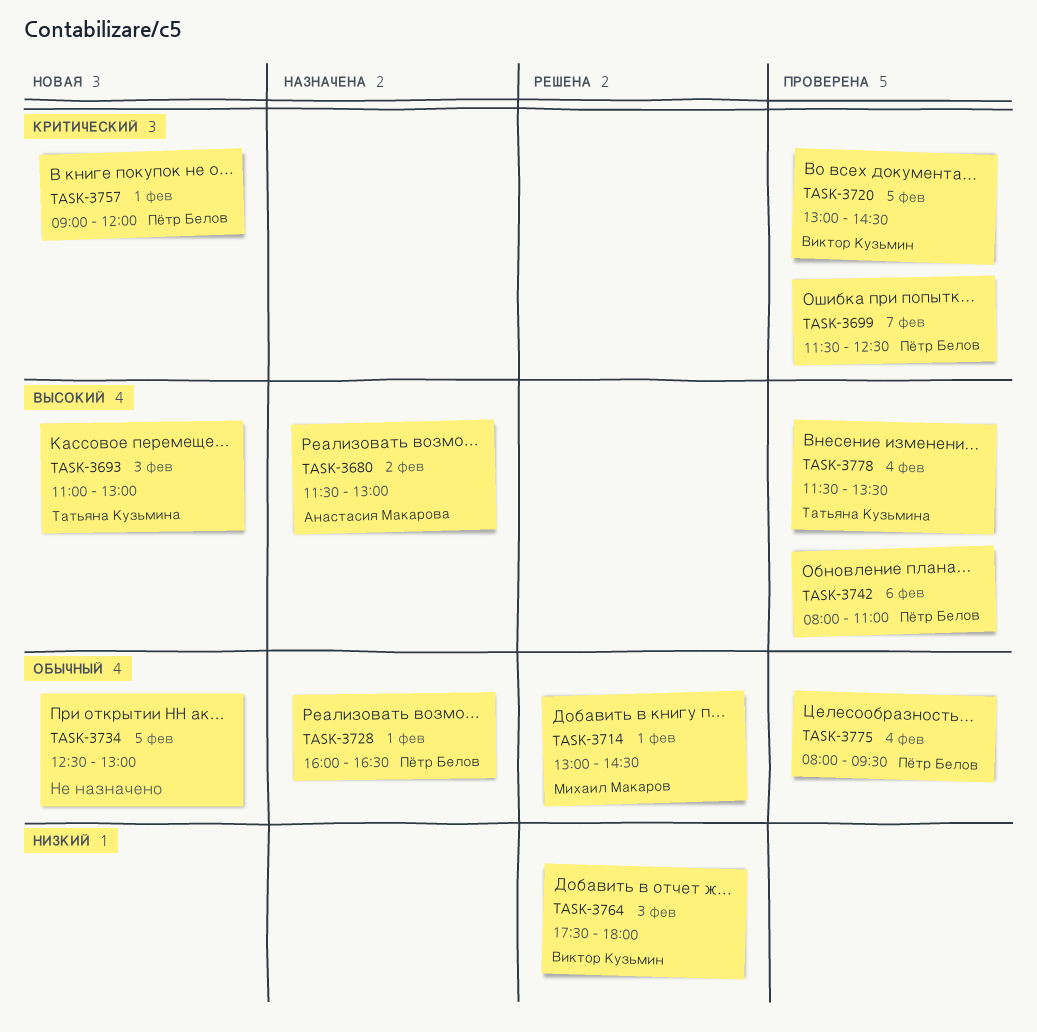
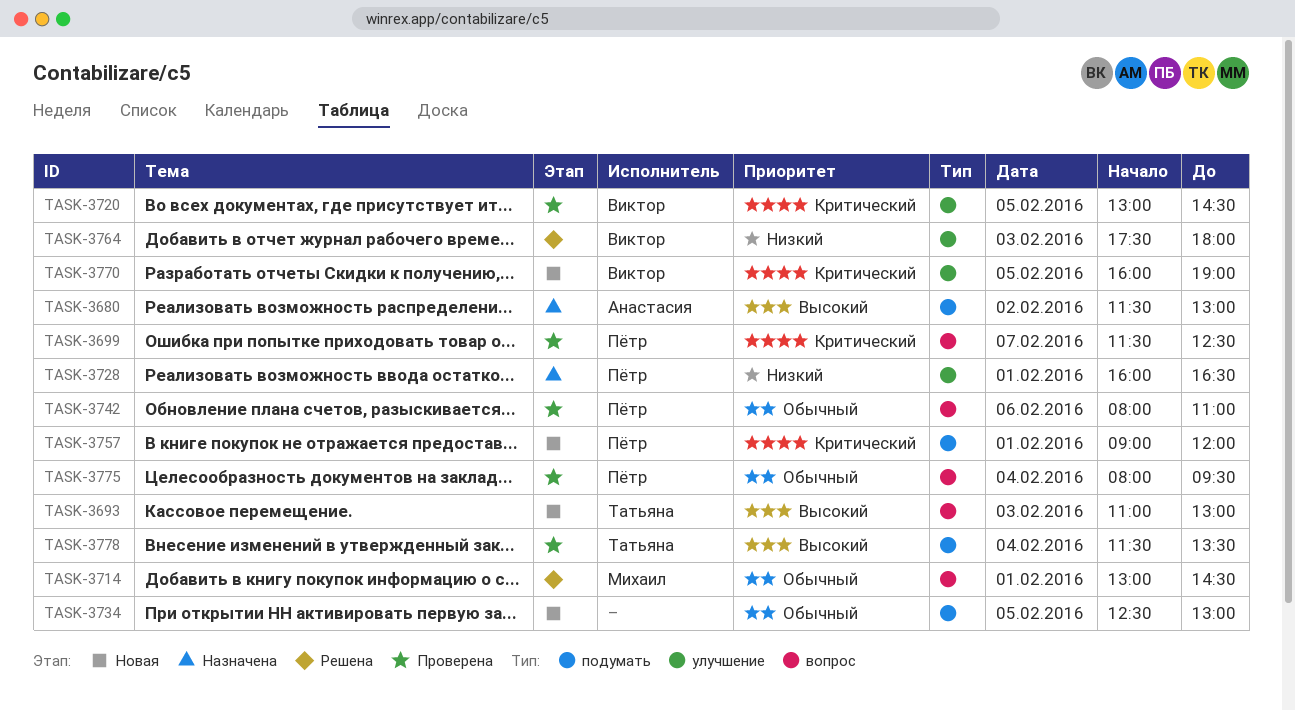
TASK-3728, priority: Обычный -> Низкий
TASK-3742, priority: Высокий -> Обычный
TASK-3770: none -> present

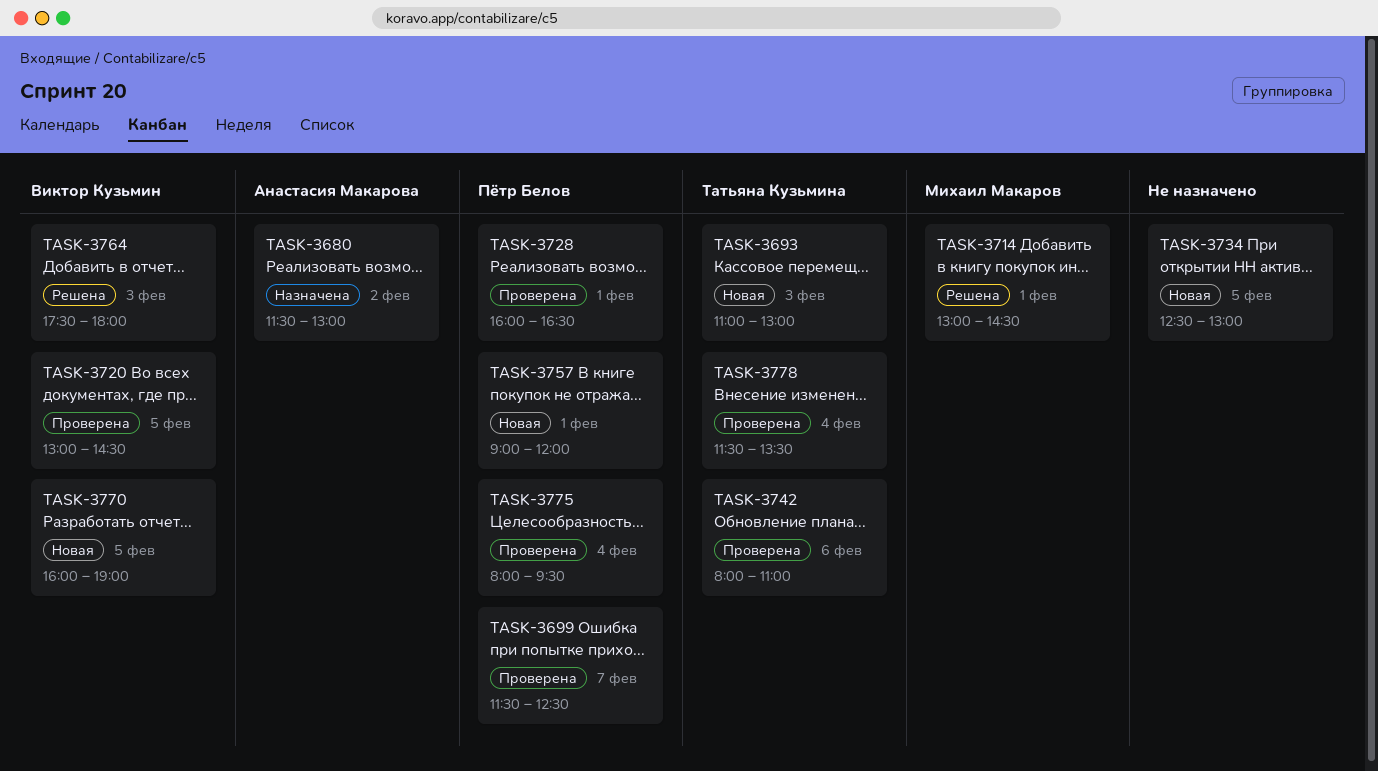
TASK-3728, status: Назначена -> Проверена
TASK-3742, owner: Пётр Белов -> Татьяна Кузьмина

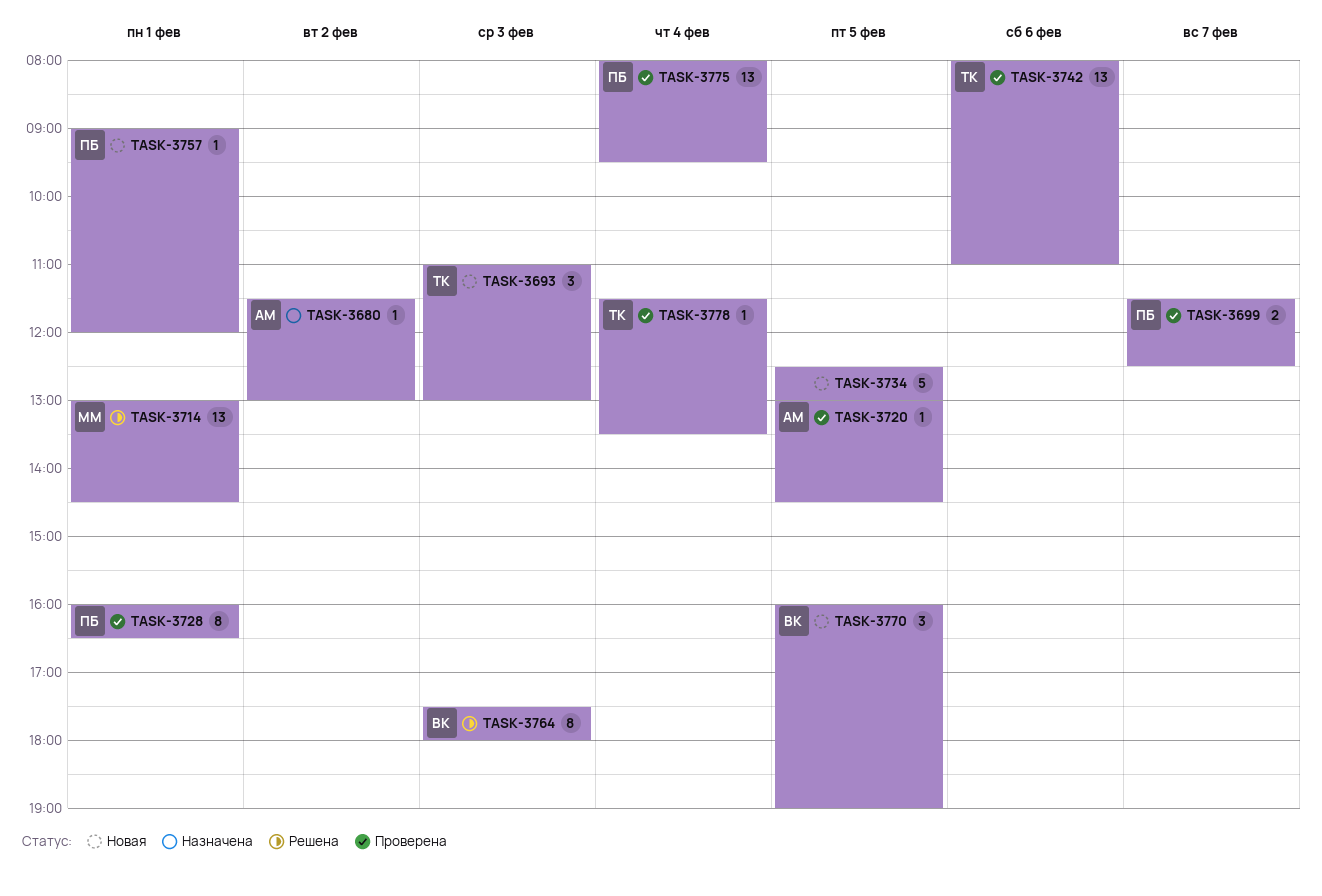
TASK-3720, owner: Виктор Кузьмин -> Анастасия Макарова

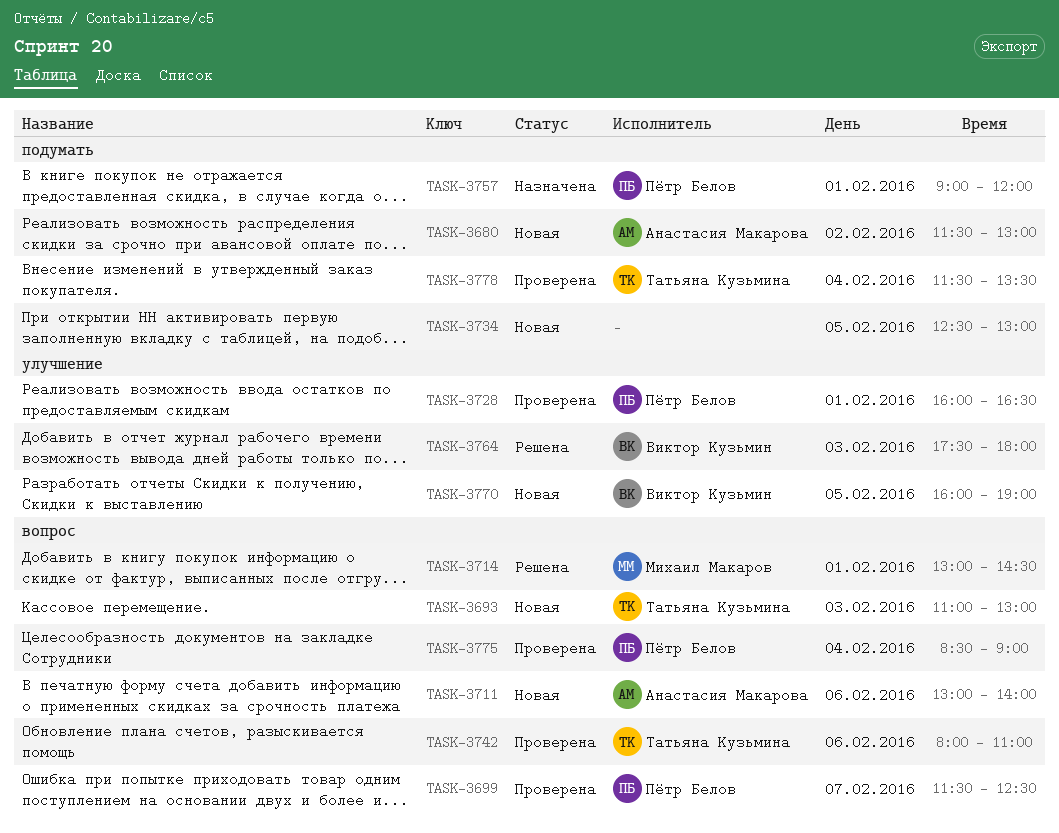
TASK-3680, status: Назначена -> Новая
TASK-3711: none -> present
TASK-3720: present -> none
TASK-3757, status: Новая -> Назначена
TASK-3775, begins: 08:00 -> 08:30
TASK-3775, ends: 09:30 -> 09:00

